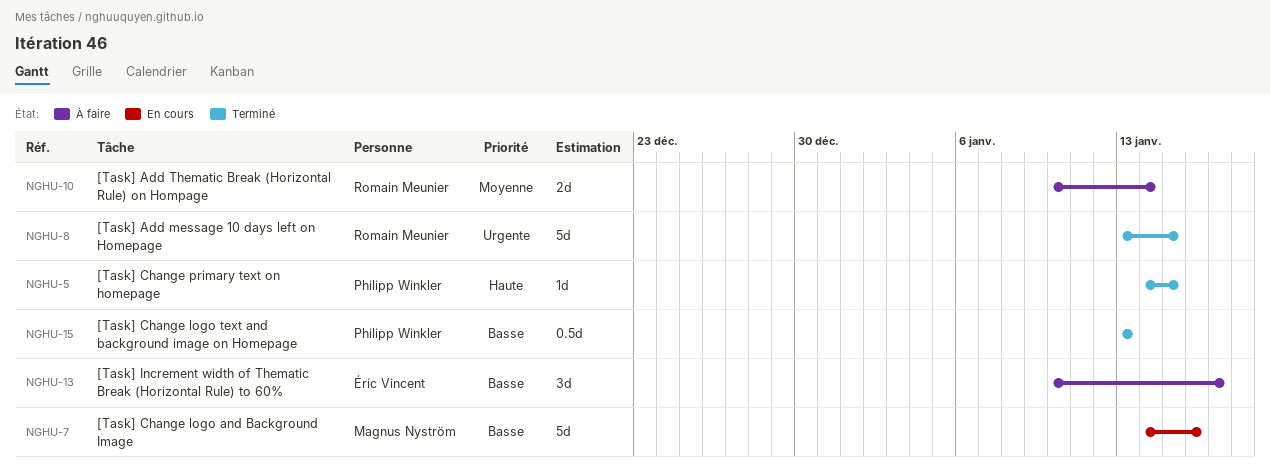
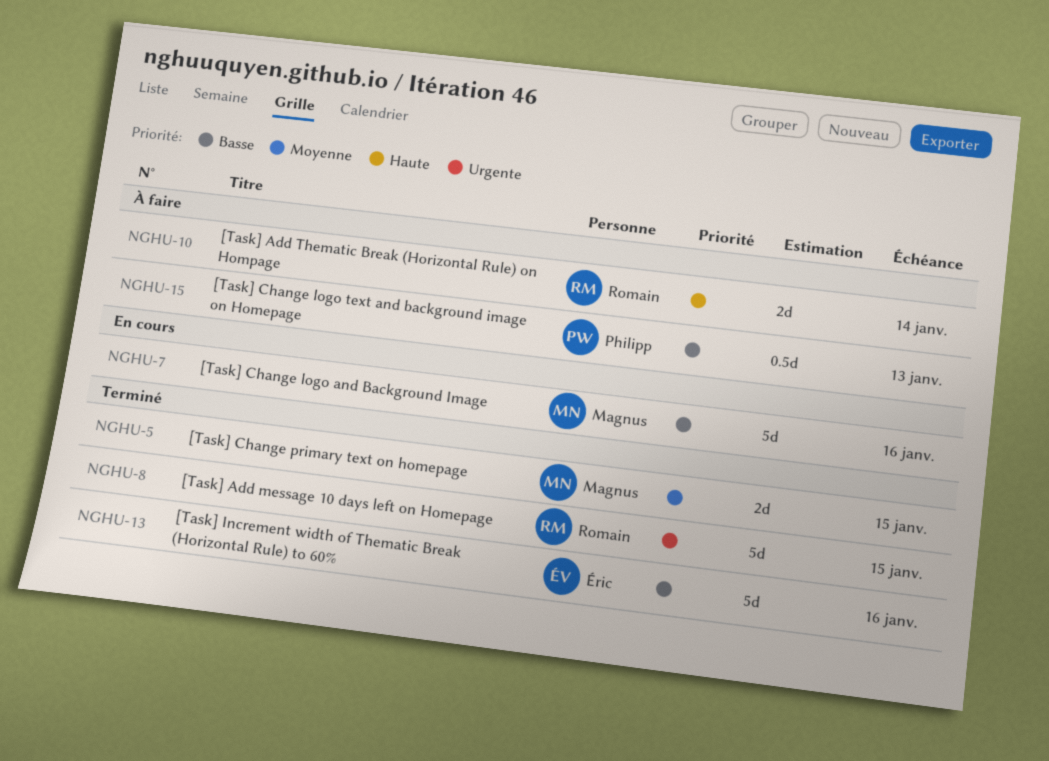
NGHU-5, owner: Philipp Winkler -> Magnus Nyström
NGHU-5, priority: Haute -> Moyenne
NGHU-5, estimate: 1d -> 2d
NGHU-10, priority: Moyenne -> Haute
NGHU-13, status: À faire -> Terminé
NGHU-13, estimate: 3d -> 5d
NGHU-13, due: Jan 17 -> Jan 16
NGHU-15, status: Terminé -> À faire

